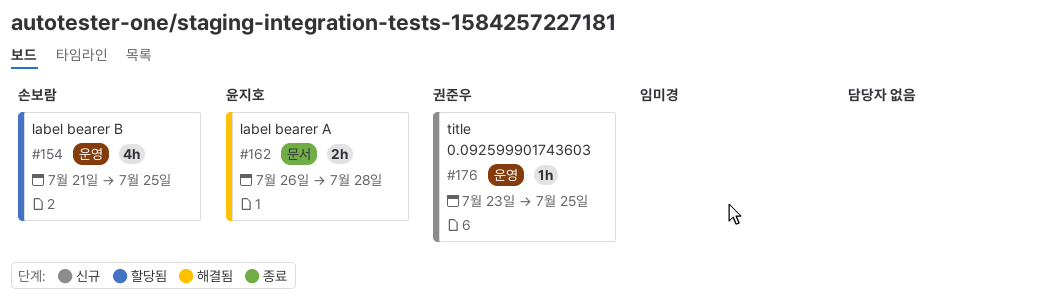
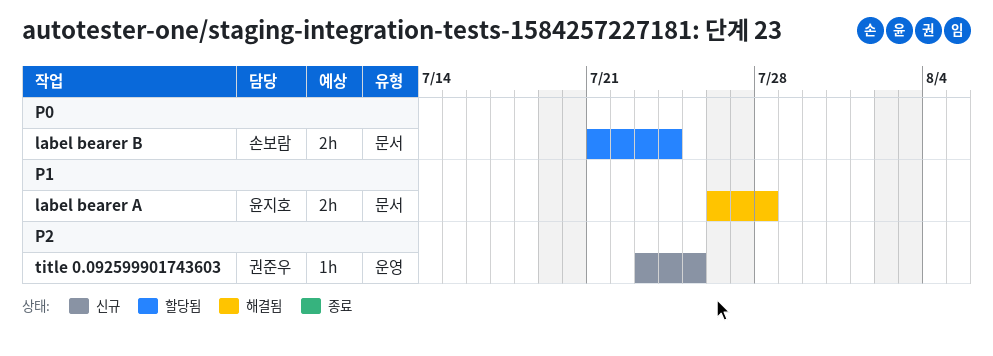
label bearer B, label: 운영 -> 문서
label bearer B, estimate: 4h -> 2h
label bearer B, due: Jul 25 -> Jul 24

